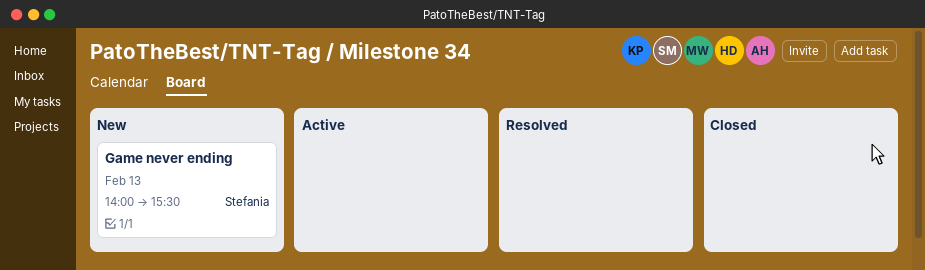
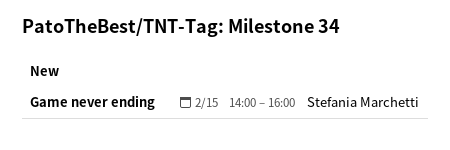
Game never ending, day: Feb 13 -> Feb 15
Game never ending, ends: 15:30 -> 16:00

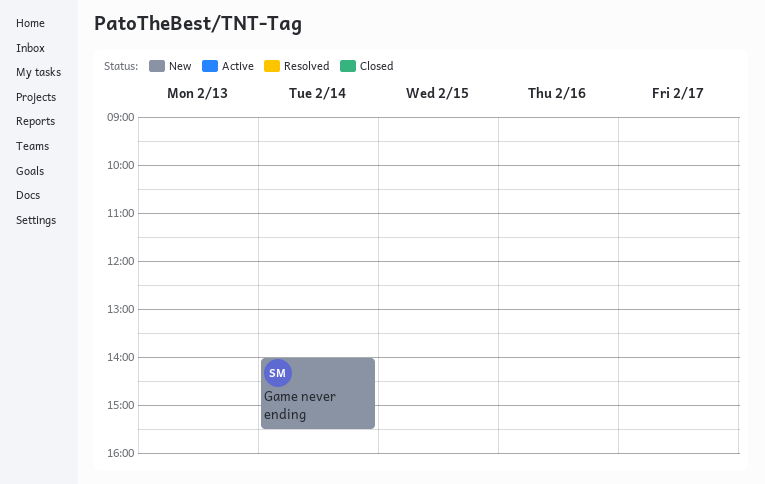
Game never ending, day: Feb 15 -> Feb 14
Game never ending, ends: 16:00 -> 15:30

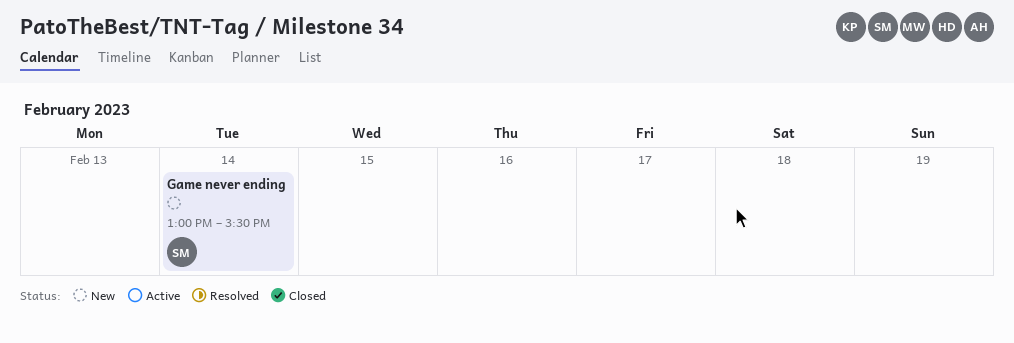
Game never ending, begins: 14:00 -> 13:00

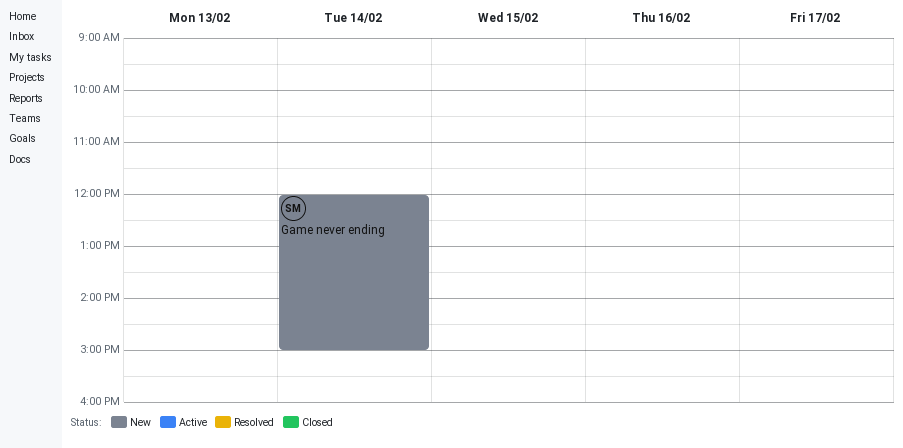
Game never ending, begins: 13:00 -> 12:00
Game never ending, ends: 15:30 -> 15:00

